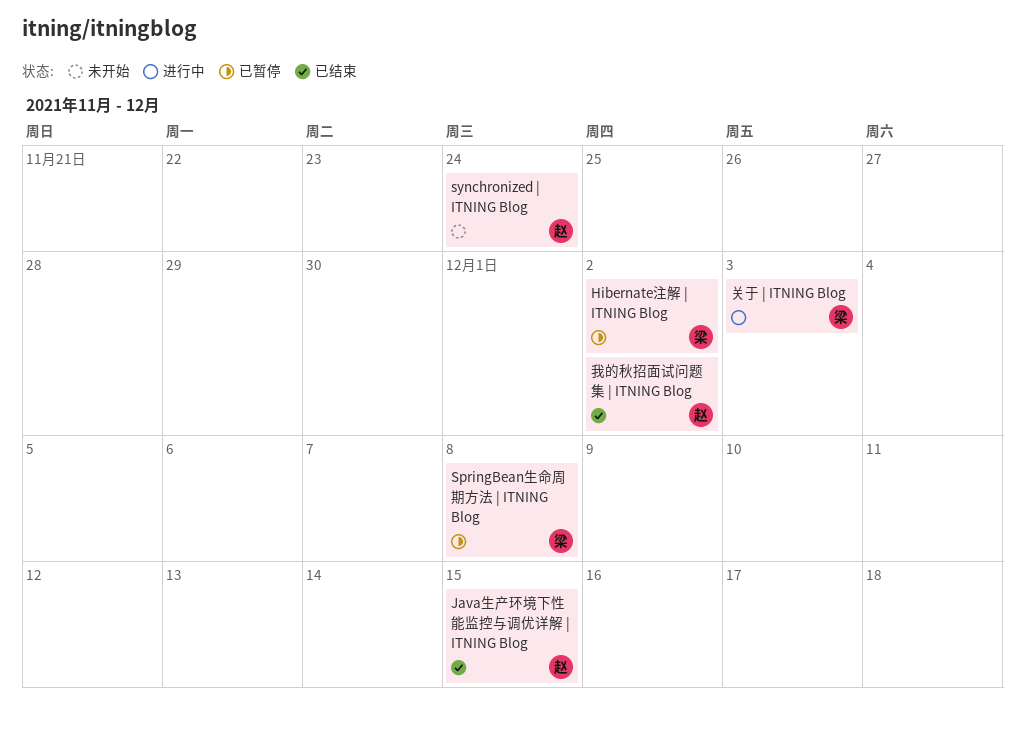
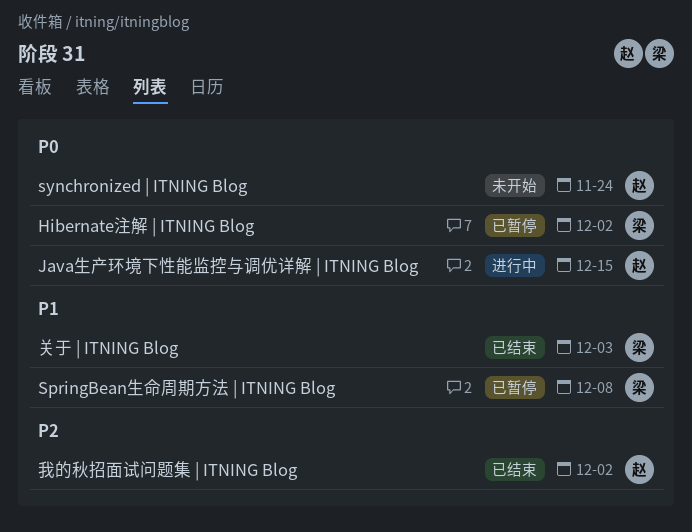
Java生产环境下性能监控与调优详解 | ITNING Blog, status: 已结束 -> 进行中
关于 | ITNING Blog, status: 进行中 -> 已结束

